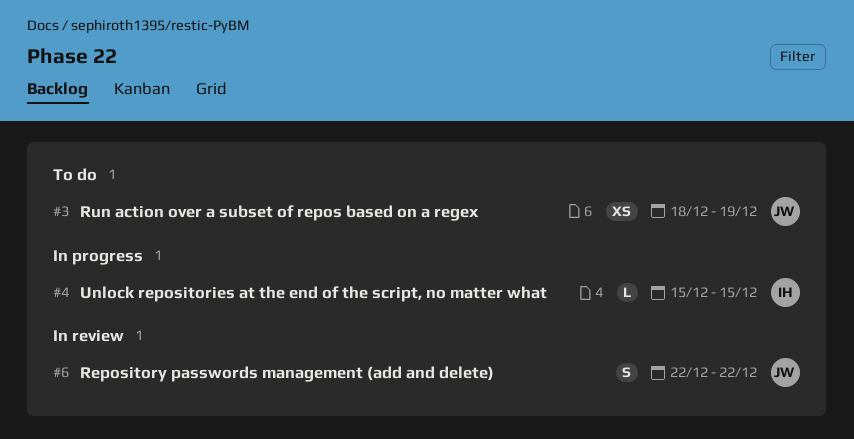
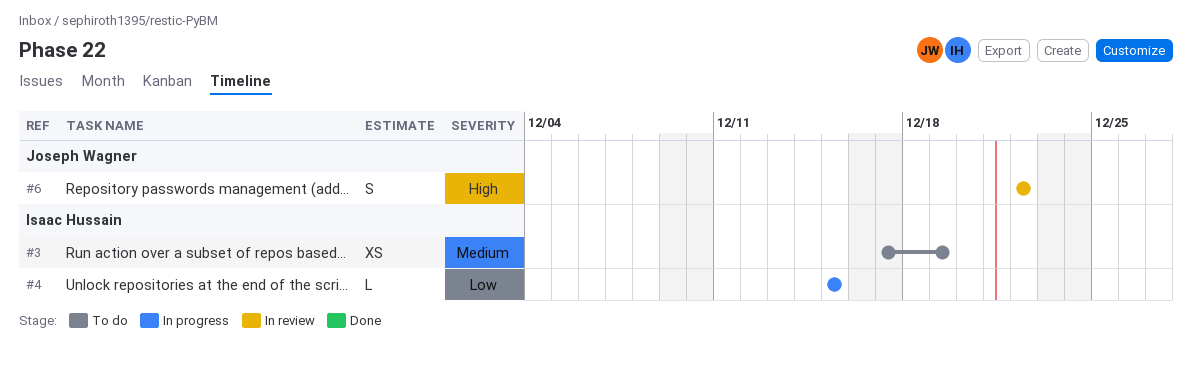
#3, owner: Joseph Wagner -> Isaac Hussain
#3, start: Dec 18 -> Dec 17

